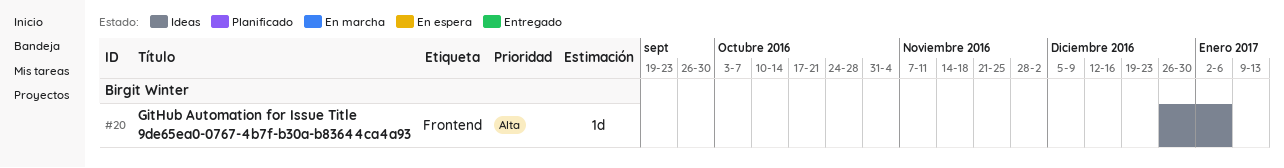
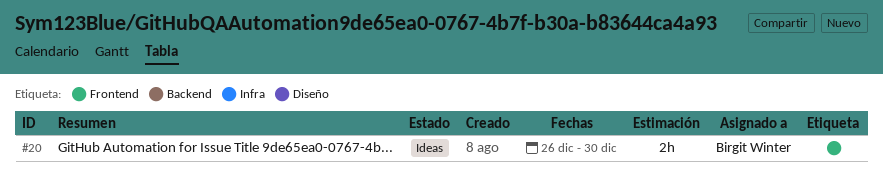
#20, estimate: 1d -> 2h
#20, due: Jan 6 -> Dec 30

